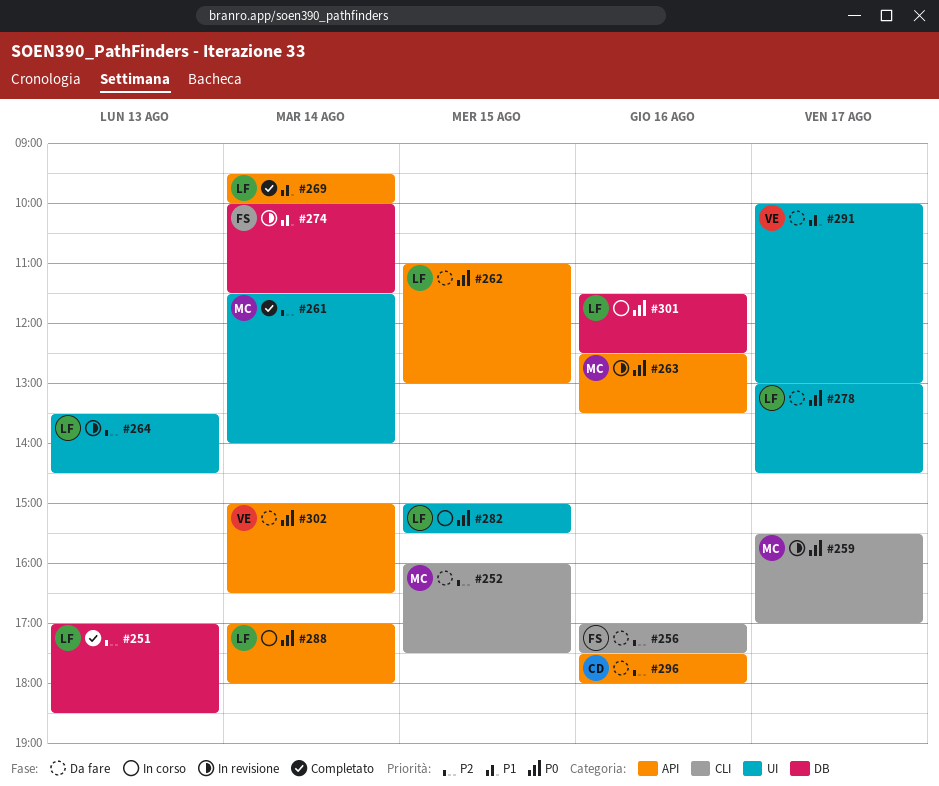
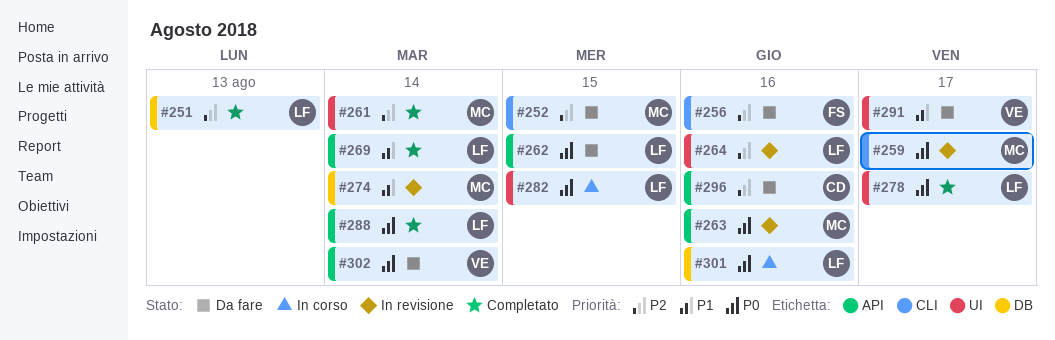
#264, day: Aug 13 -> Aug 16
#274, owner: FS -> MC
#278, status: Da fare -> Completato
#288, status: In corso -> Completato

